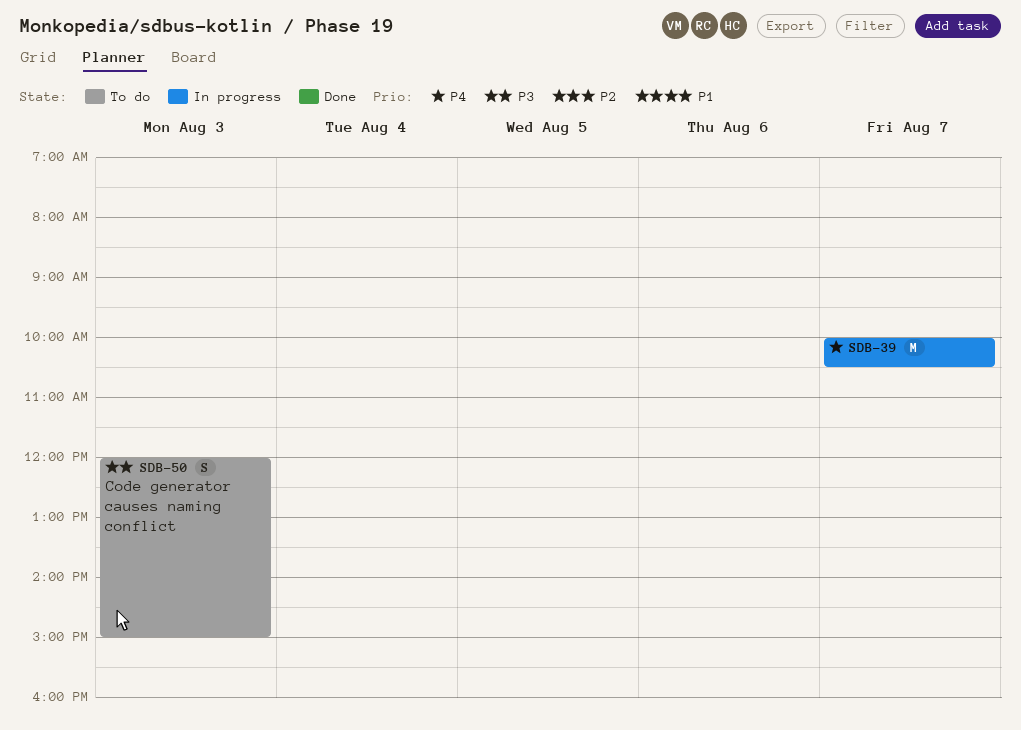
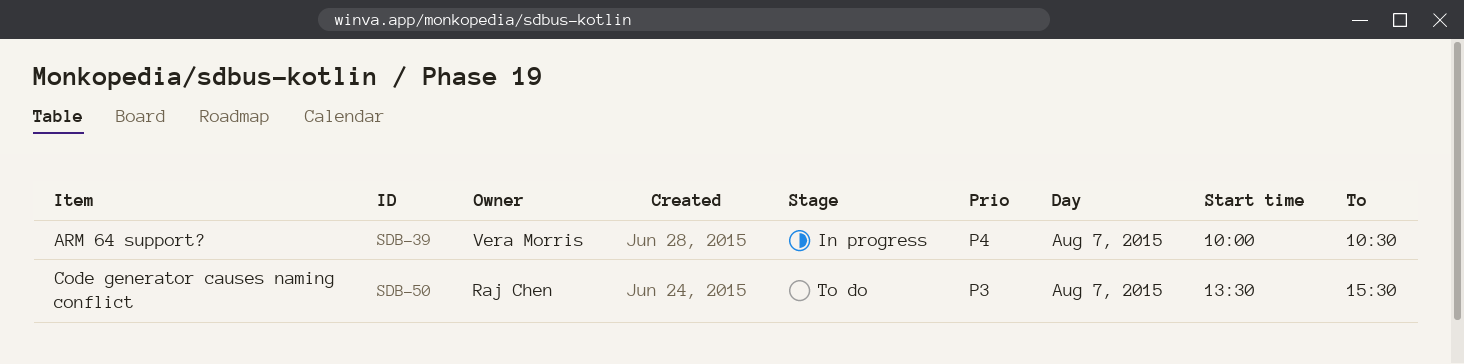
SDB-50, day: Aug 3 -> Aug 7
SDB-50, begins: 12:00 -> 13:30
SDB-50, ends: 15:00 -> 15:30

